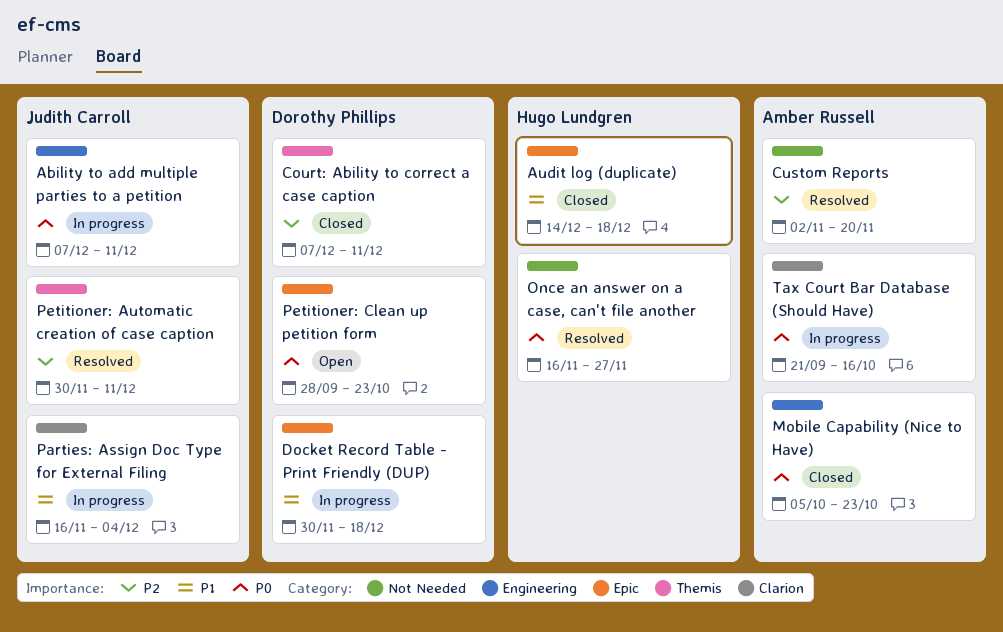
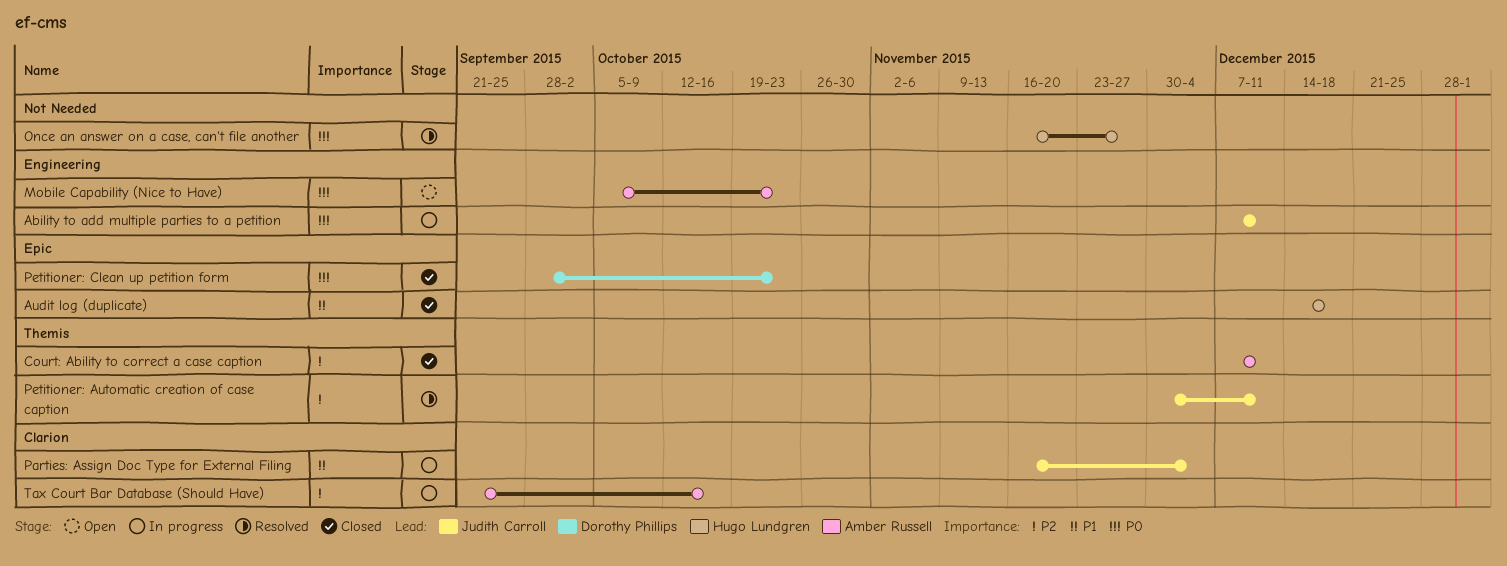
Court: Ability to correct a case caption, owner: Dorothy Phillips -> Amber Russell
Custom Reports: present -> none
Docket Record Table - Print Friendly (DUP): present -> none
Mobile Capability (Nice to Have), status: Closed -> Open
Petitioner: Clean up petition form, status: Open -> Closed
Tax Court Bar Database (Should Have), priority: P0 -> P2

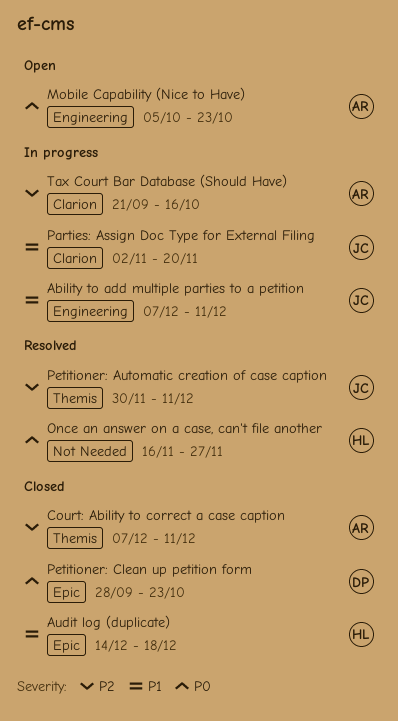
Ability to add multiple parties to a petition, priority: P0 -> P1
Parties: Assign Doc Type for External Filing, start: Nov 16 -> Nov 2
Parties: Assign Doc Type for External Filing, due: Dec 4 -> Nov 20

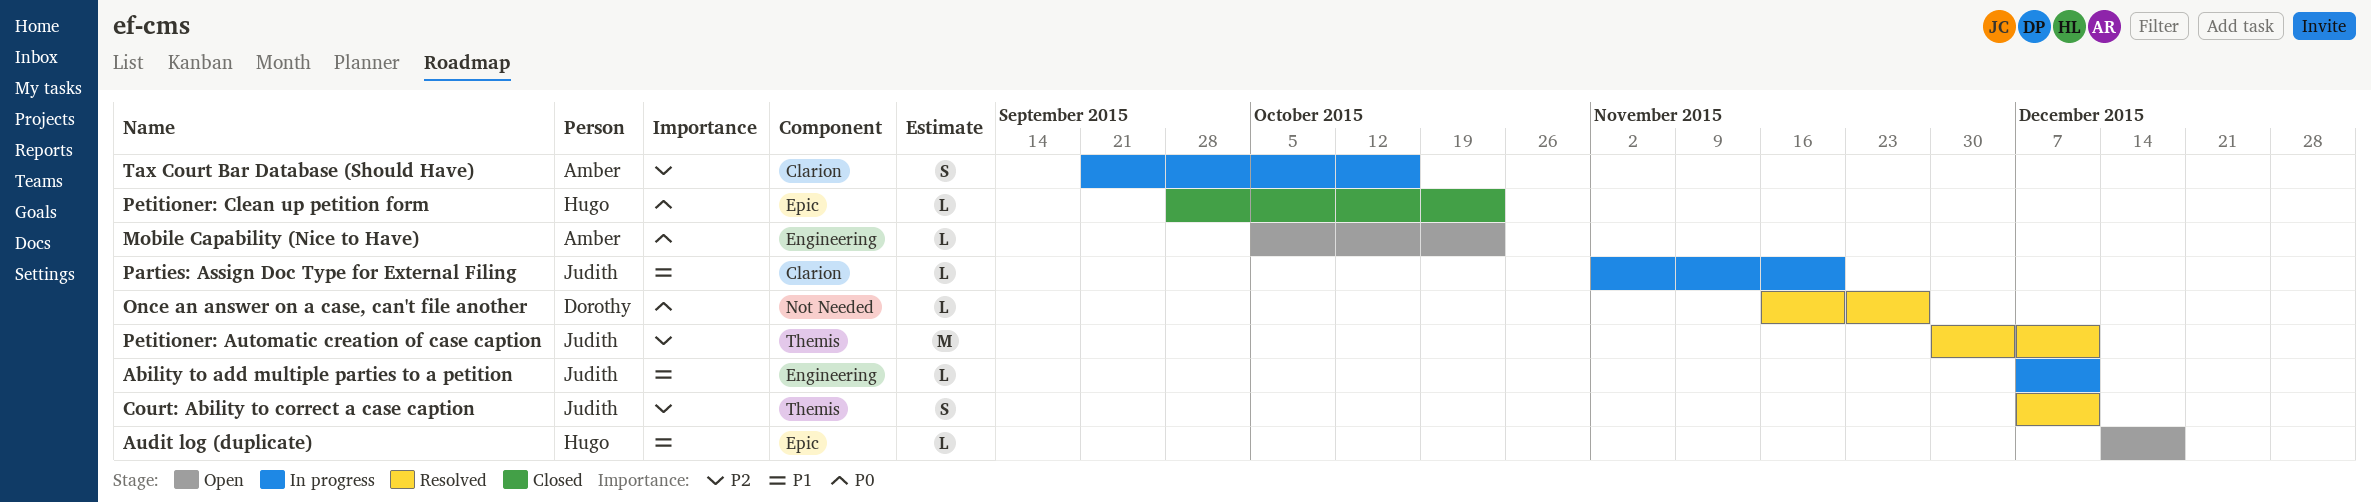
Audit log (duplicate), status: Closed -> Open
Court: Ability to correct a case caption, status: Closed -> Resolved
Court: Ability to correct a case caption, owner: Amber -> Judith
Once an answer on a case, can't file another, owner: Hugo -> Dorothy
Petitioner: Clean up petition form, owner: Dorothy -> Hugo

